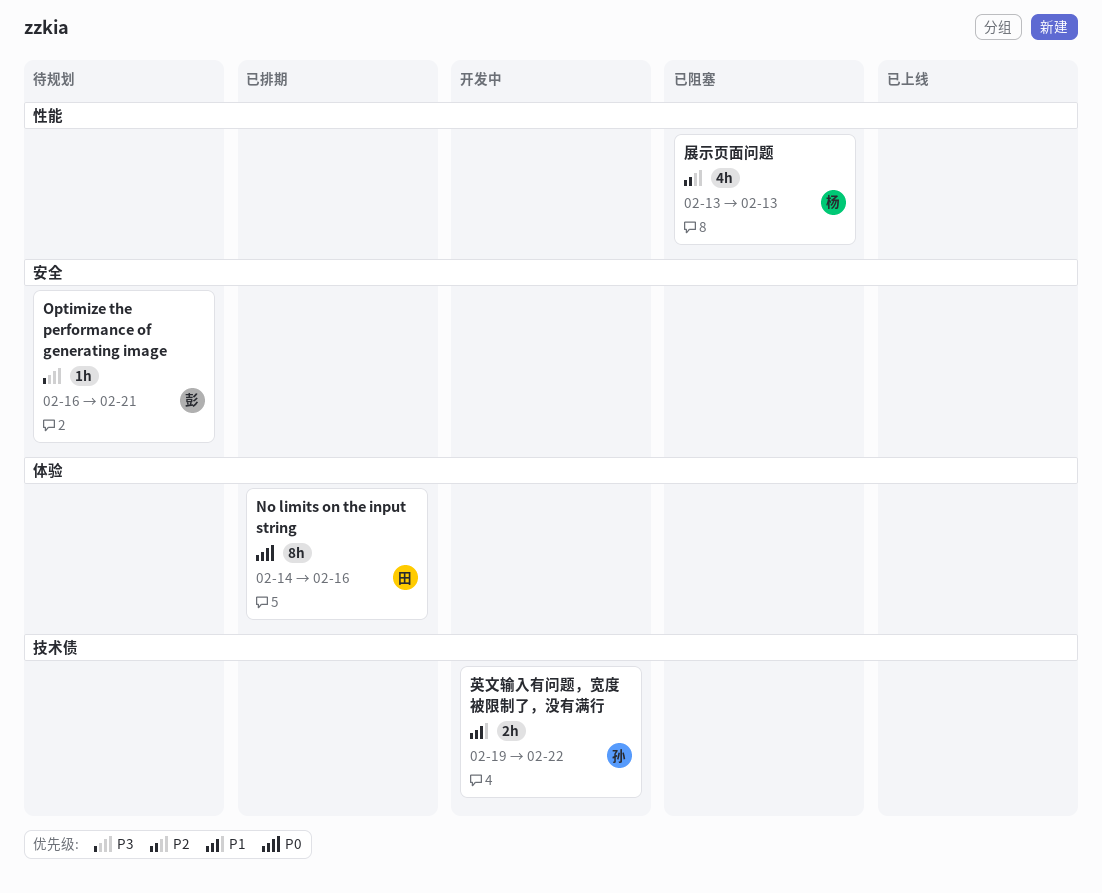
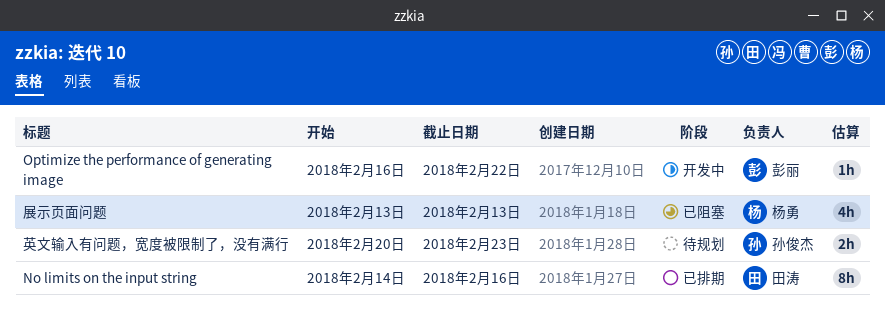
Optimize the performance of generating image, status: 待规划 -> 开发中
Optimize the performance of generating image, due: Feb 21 -> Feb 22
英文输入有问题，宽度被限制了，没有满行, status: 开发中 -> 待规划
英文输入有问题，宽度被限制了，没有满行, start: Feb 19 -> Feb 20
英文输入有问题，宽度被限制了，没有满行, due: Feb 22 -> Feb 23

